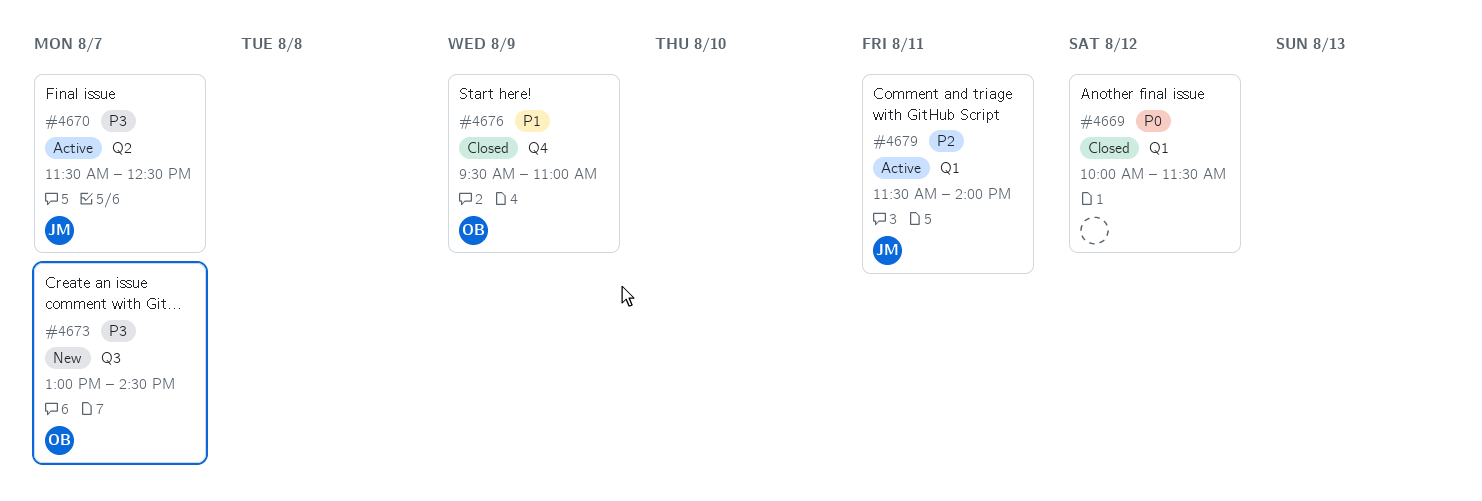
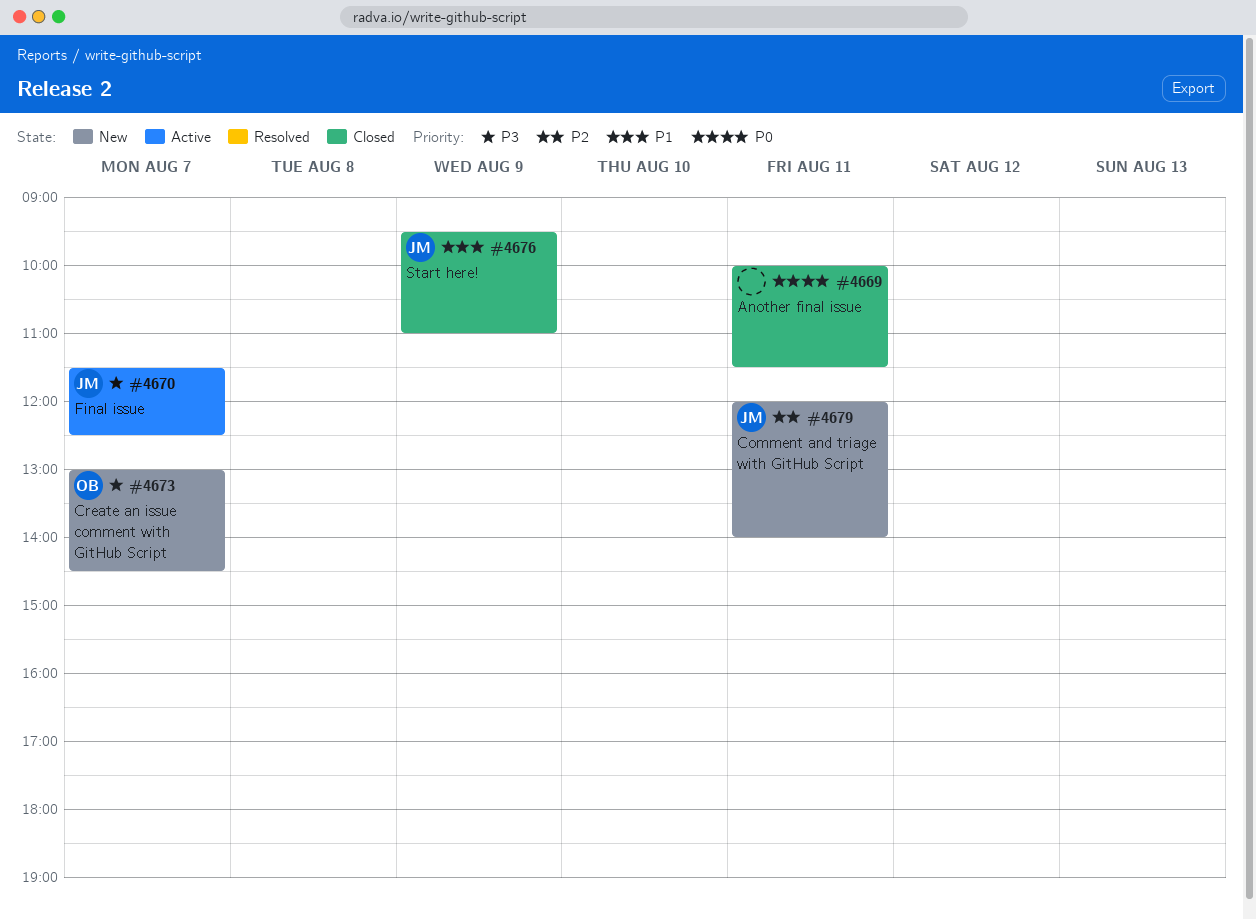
#4669, day: Aug 12 -> Aug 11
#4676, owner: OB -> JM
#4679, status: Active -> New
#4679, begins: 11:30 -> 12:00

